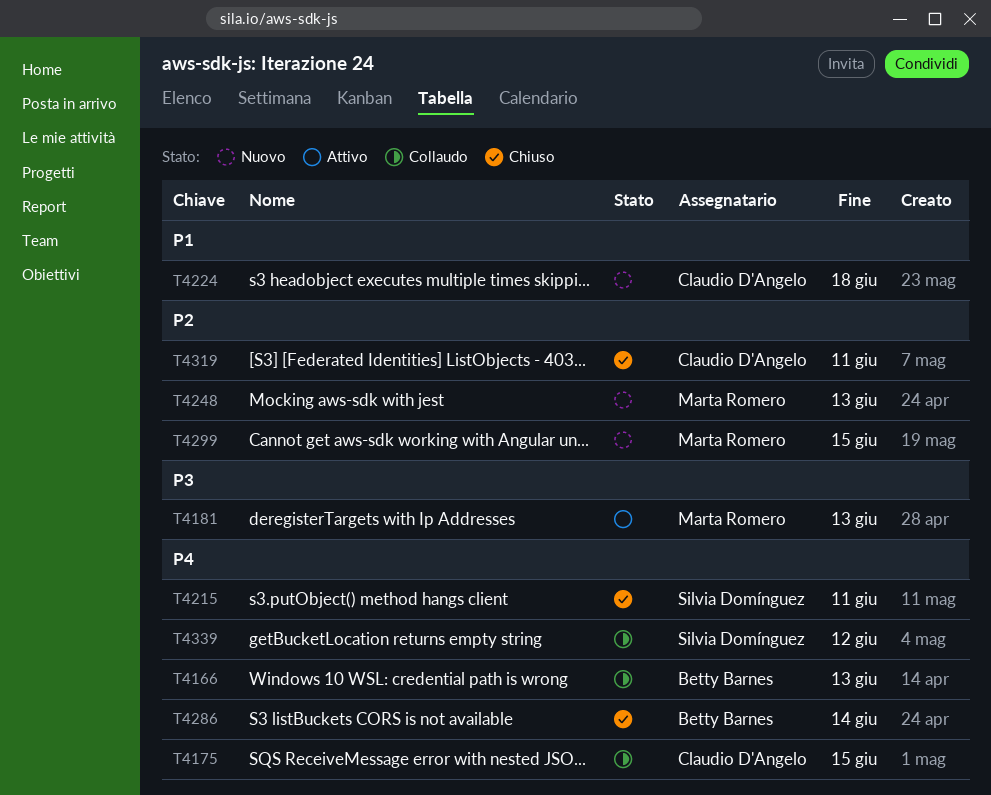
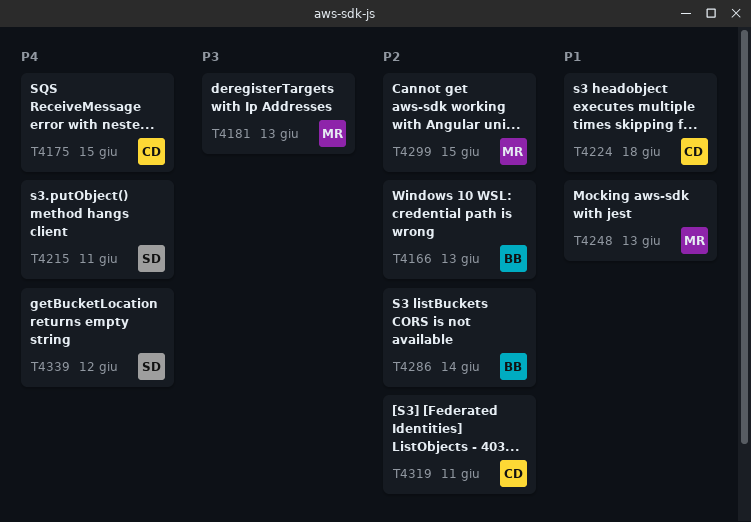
T4166, priority: P4 -> P2
T4248, priority: P2 -> P1
T4286, priority: P4 -> P2

